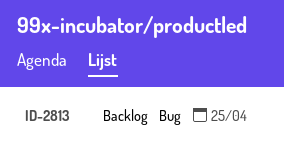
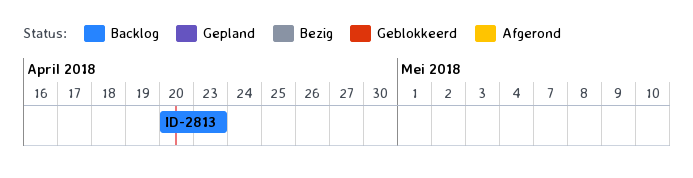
ID-2813, due: Apr 25 -> Apr 23

